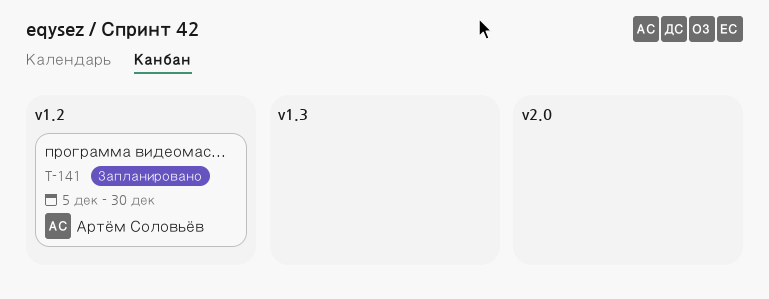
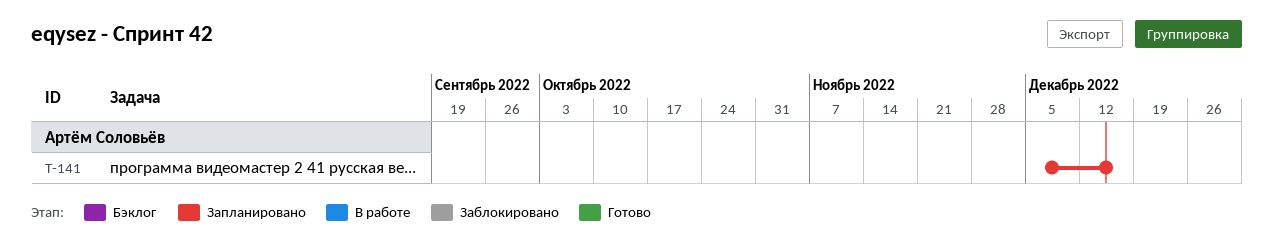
T-141, due: Dec 30 -> Dec 16

